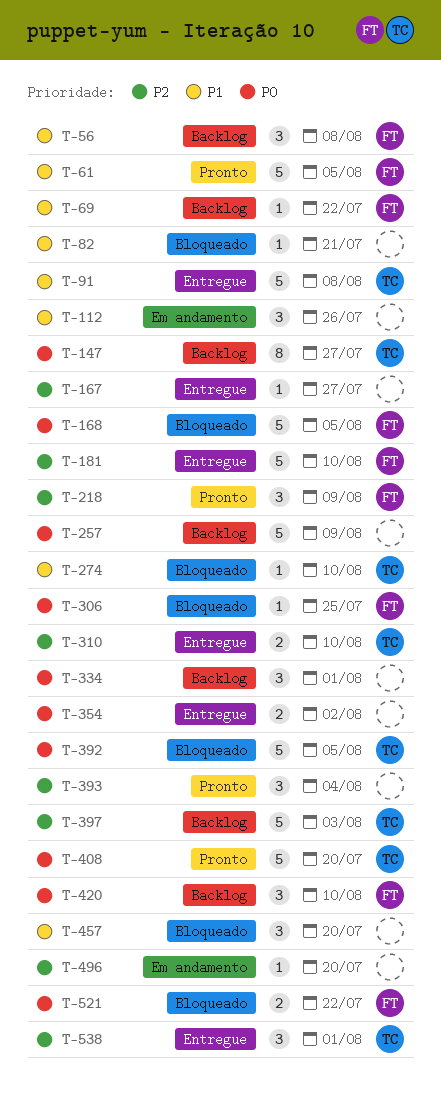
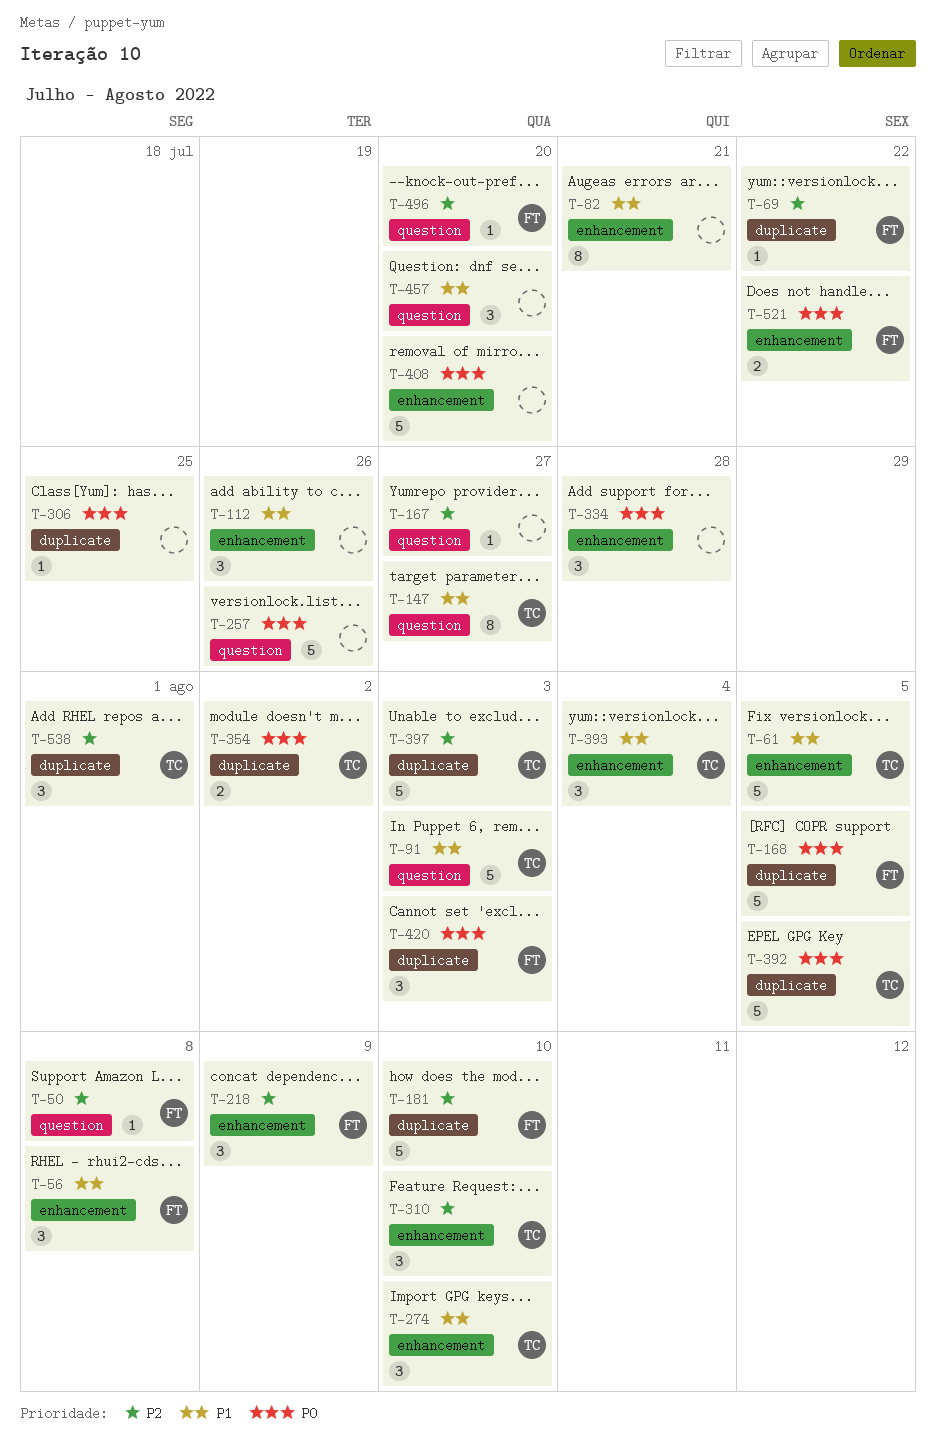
T-50: none -> present
T-61, owner: FT -> TC
T-69, priority: P1 -> P2
T-82, estimate: 1 -> 8
T-91, due: Aug 8 -> Aug 3
T-147, priority: P0 -> P1
T-257, due: Aug 9 -> Jul 26
T-274, estimate: 1 -> 3
T-306, owner: FT -> none
T-310, estimate: 2 -> 3
T-334, due: Aug 1 -> Jul 28
T-354, owner: none -> TC
T-393, owner: none -> TC
T-393, priority: P2 -> P1
T-408, owner: TC -> none
T-420, due: Aug 10 -> Aug 3
T-496, owner: none -> FT

